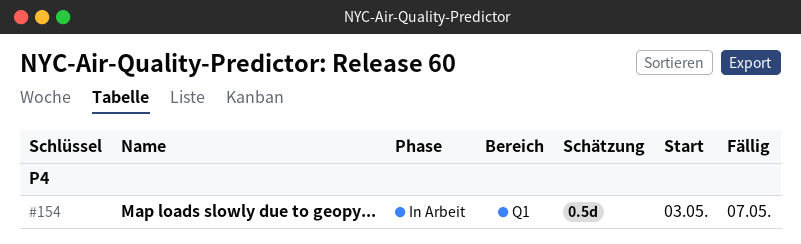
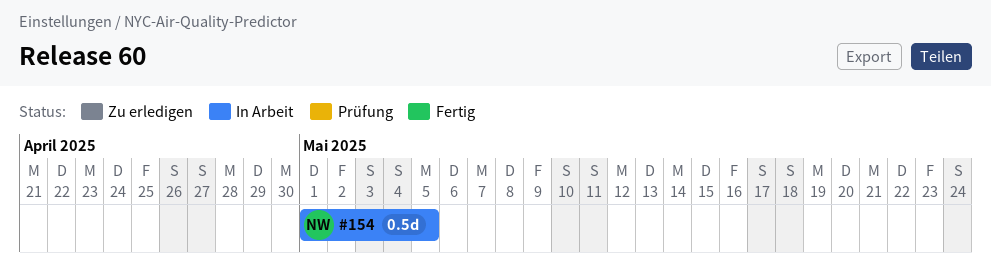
#154, start: May 3 -> May 1
#154, due: May 7 -> May 5

